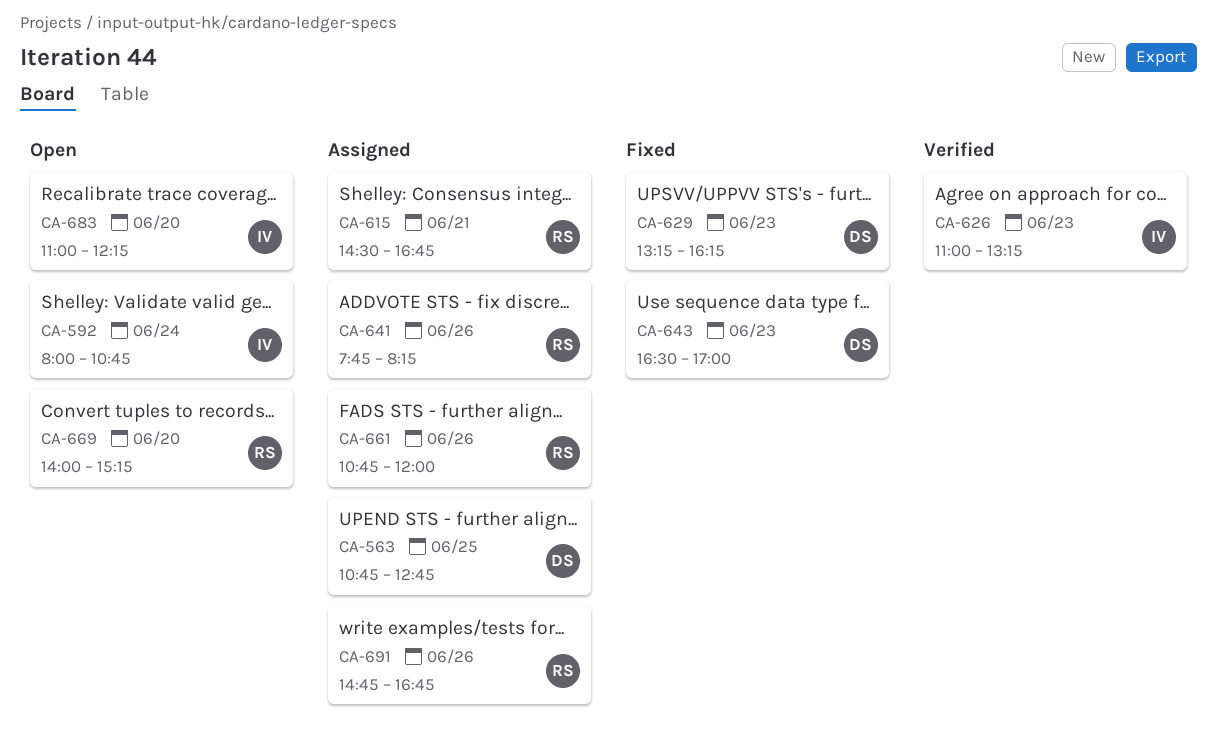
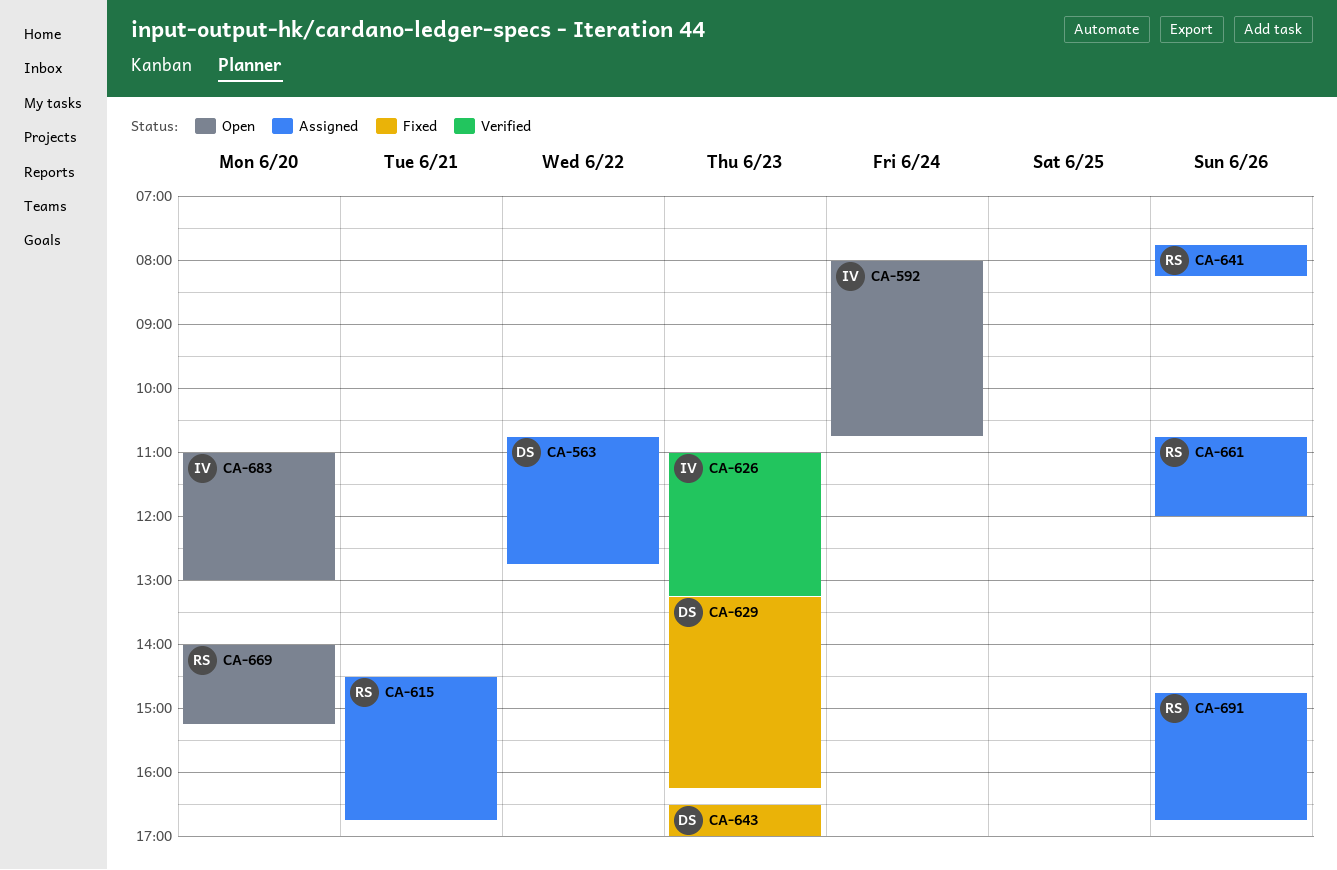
CA-563, day: Jun 25 -> Jun 22
CA-683, ends: 12:15 -> 13:00

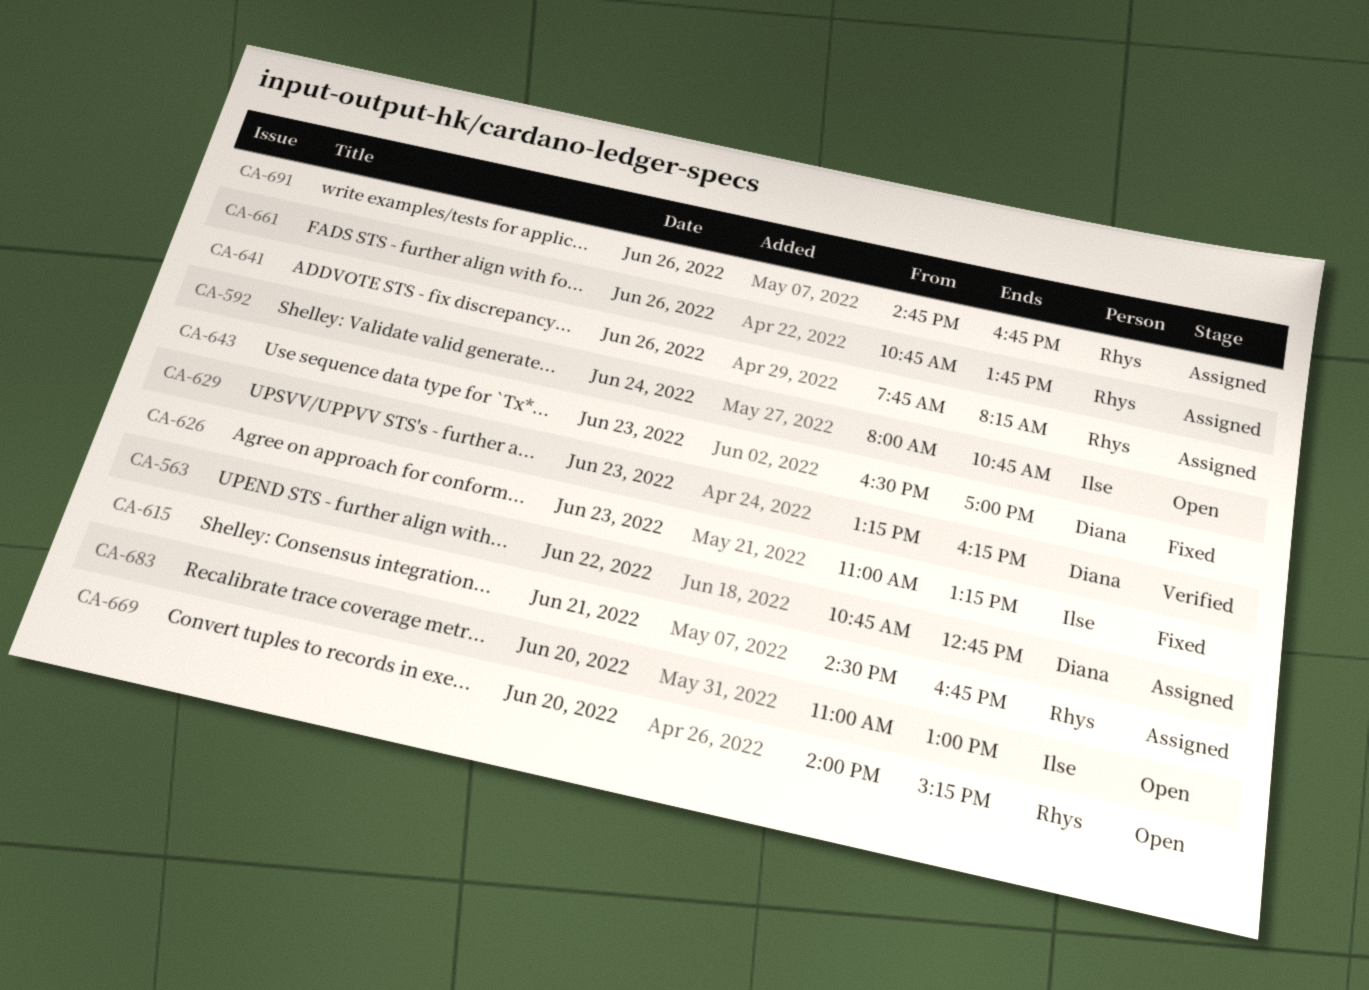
CA-626, status: Verified -> Fixed
CA-629, status: Fixed -> Verified
CA-661, ends: 12:00 -> 13:45

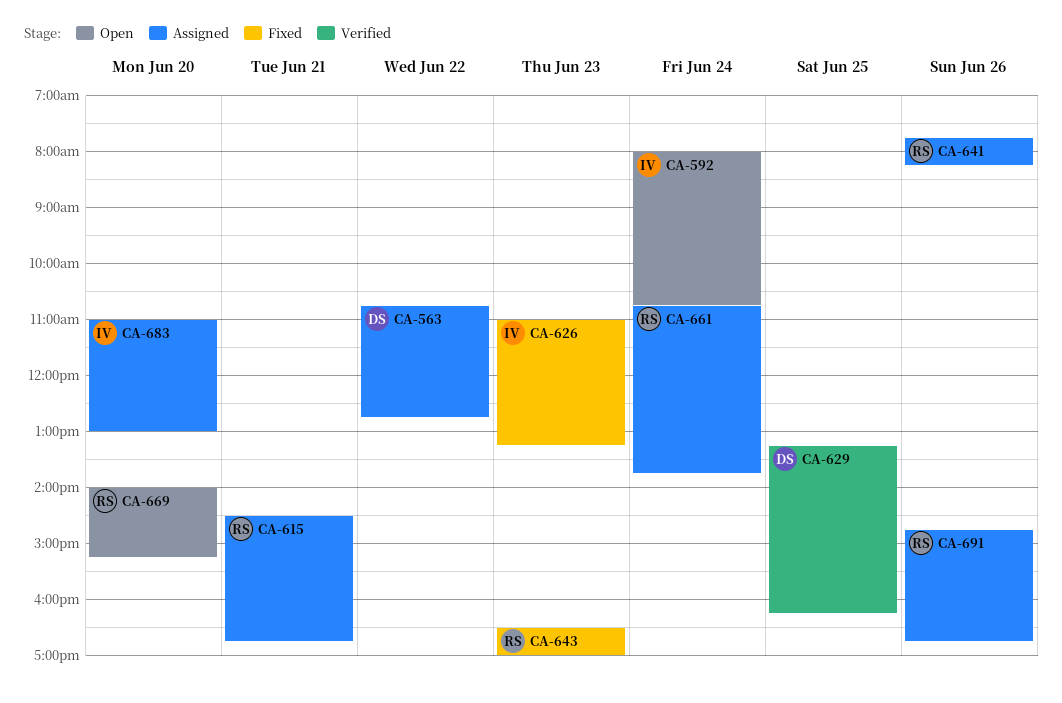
CA-629, day: Jun 23 -> Jun 25
CA-643, owner: Diana -> Rhys
CA-661, day: Jun 26 -> Jun 24
CA-683, status: Open -> Assigned

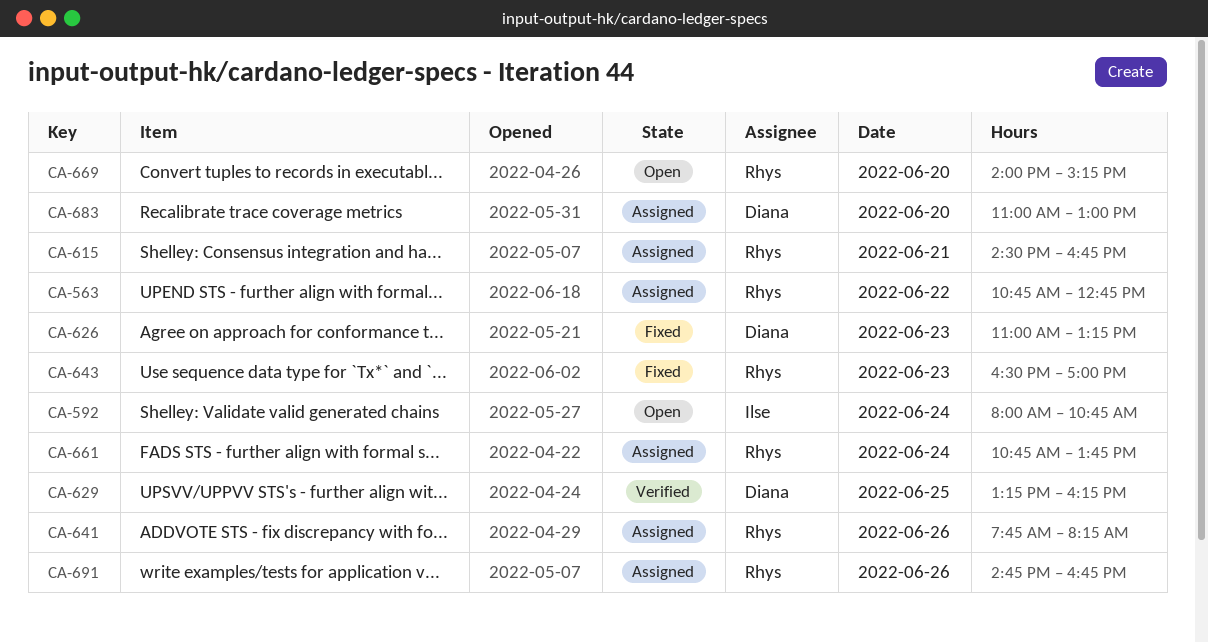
CA-563, owner: Diana -> Rhys
CA-626, owner: Ilse -> Diana
CA-683, owner: Ilse -> Diana

